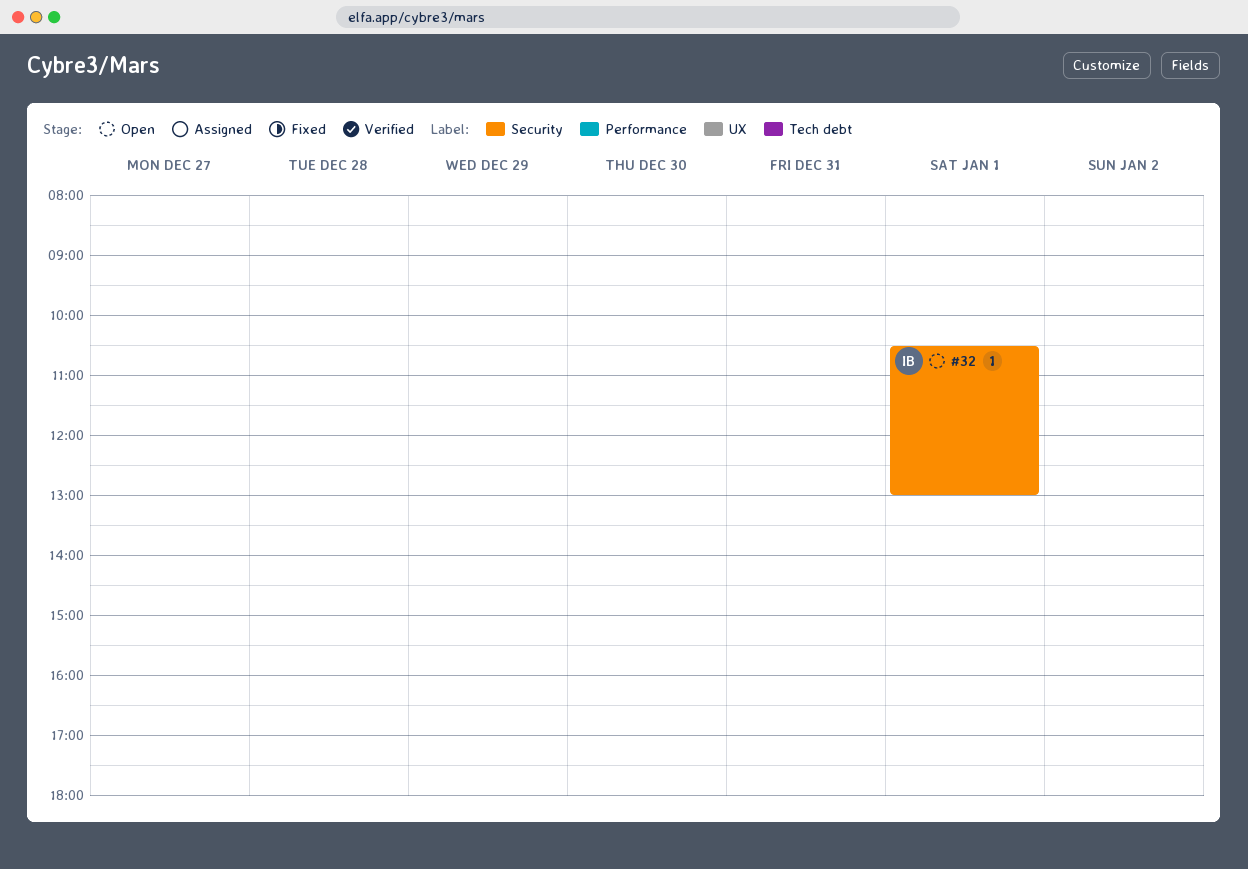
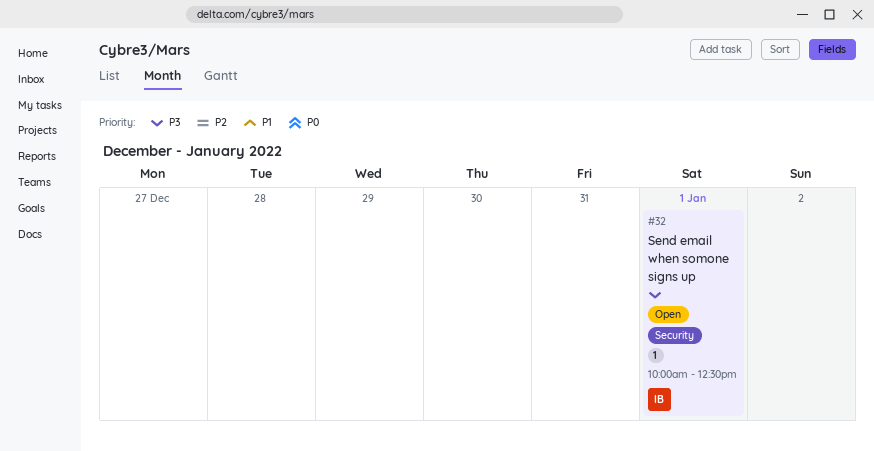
#32, begins: 10:30 -> 10:00
#32, ends: 13:00 -> 12:30

